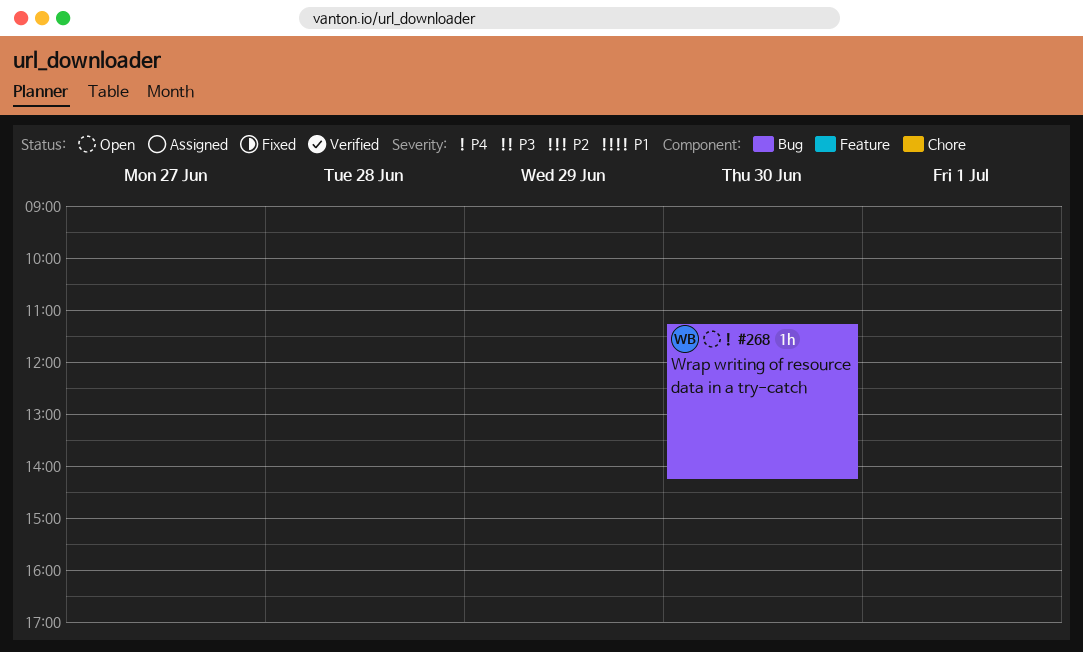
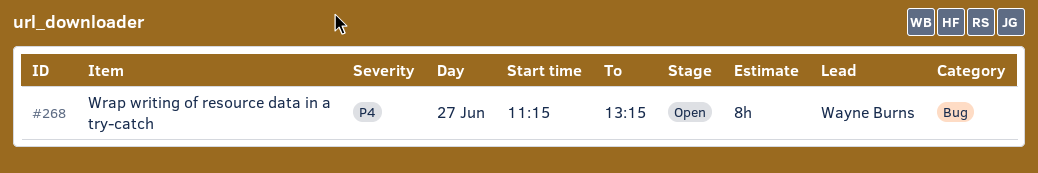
#268, estimate: 1h -> 8h
#268, day: Jun 30 -> Jun 27
#268, ends: 14:15 -> 13:15

